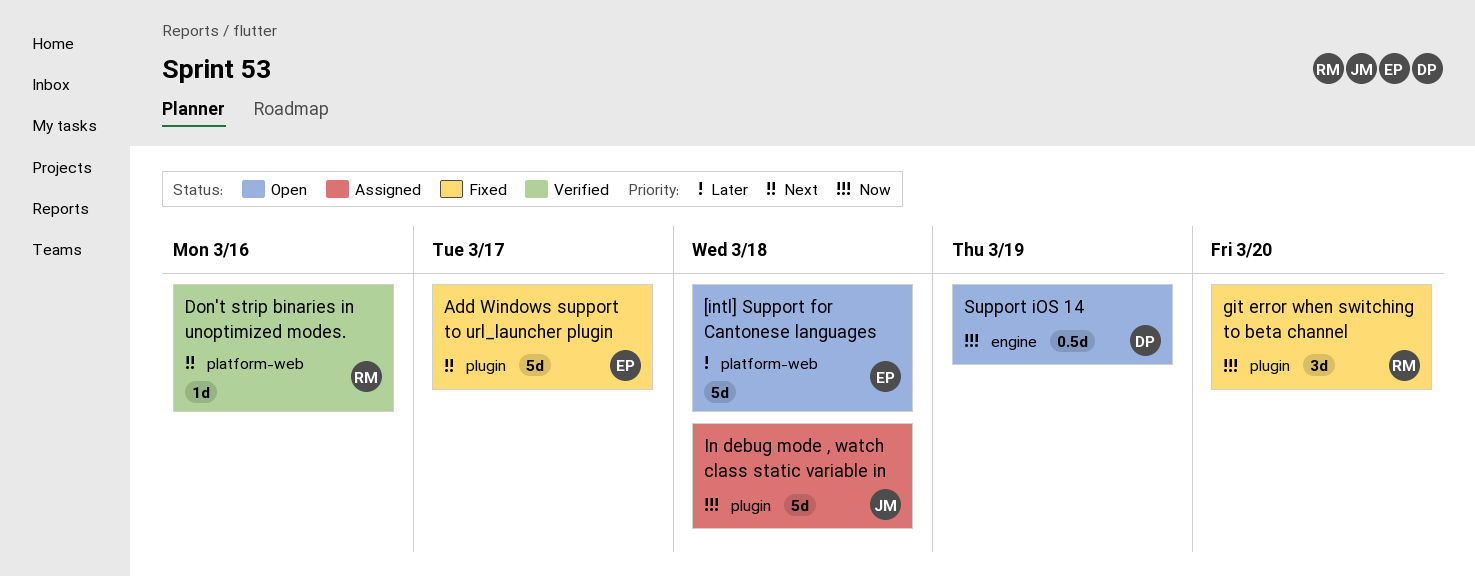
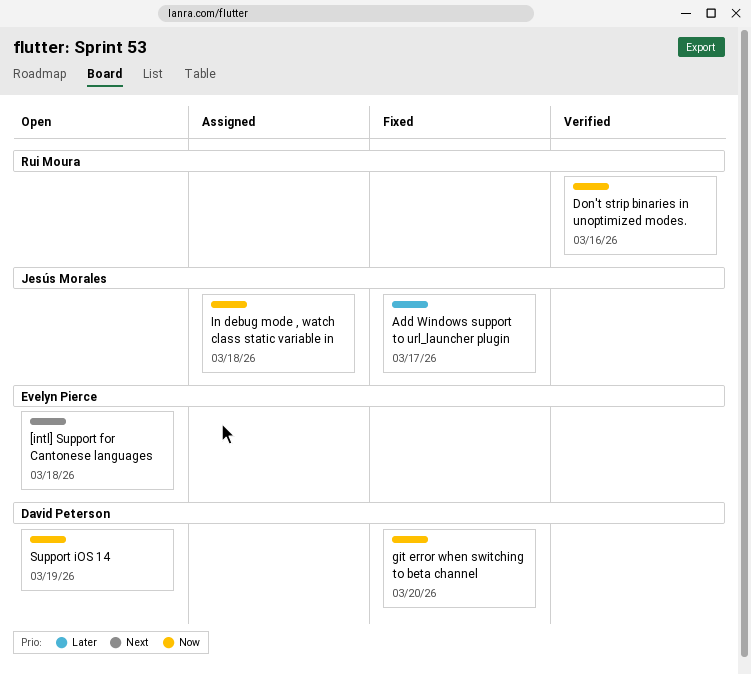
[intl] Support for Cantonese languages, priority: Later -> Next
Add Windows support to url_launcher plugin, owner: Evelyn Pierce -> Jesús Morales
Add Windows support to url_launcher plugin, priority: Next -> Later
Don't strip binaries in unoptimized modes., priority: Next -> Now
git error when switching to beta channel, owner: Rui Moura -> David Peterson

